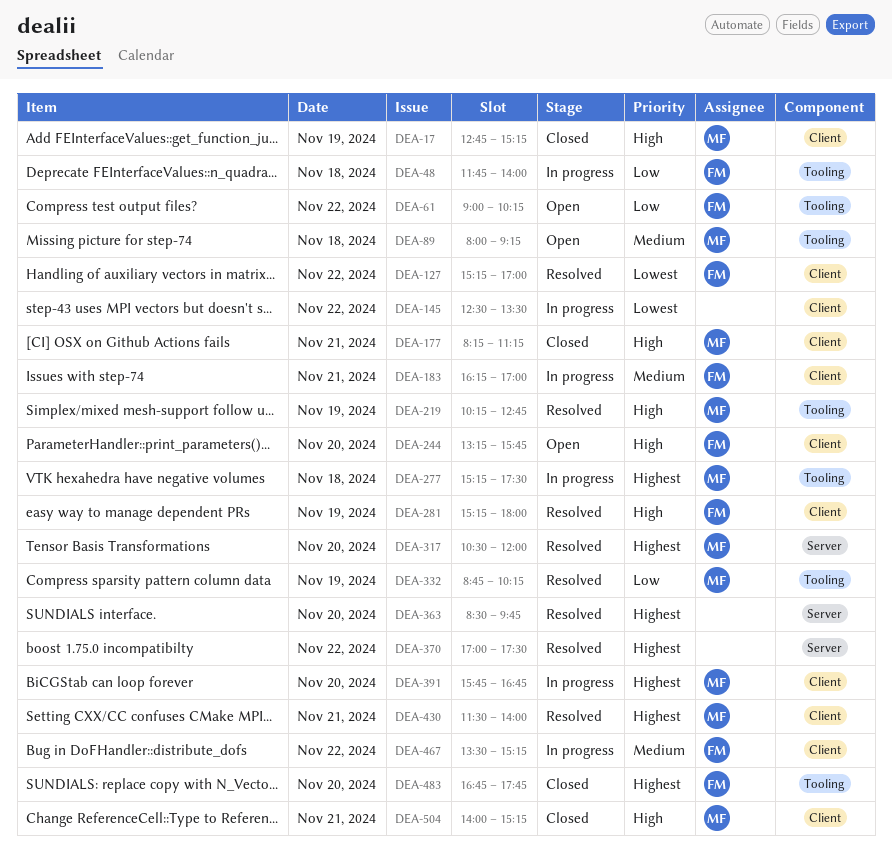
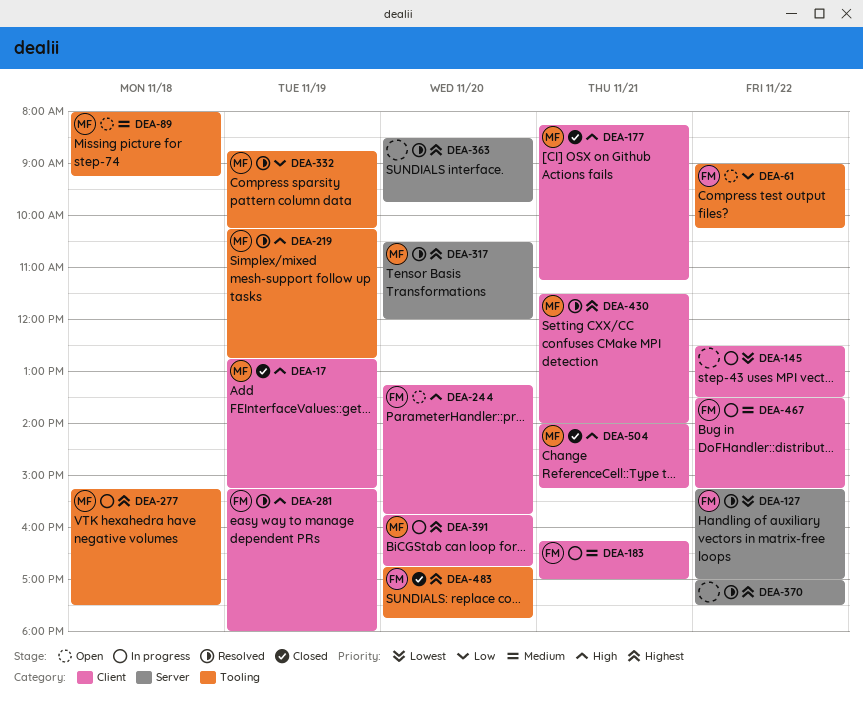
DEA-48: present -> none
DEA-127, label: Client -> Server

